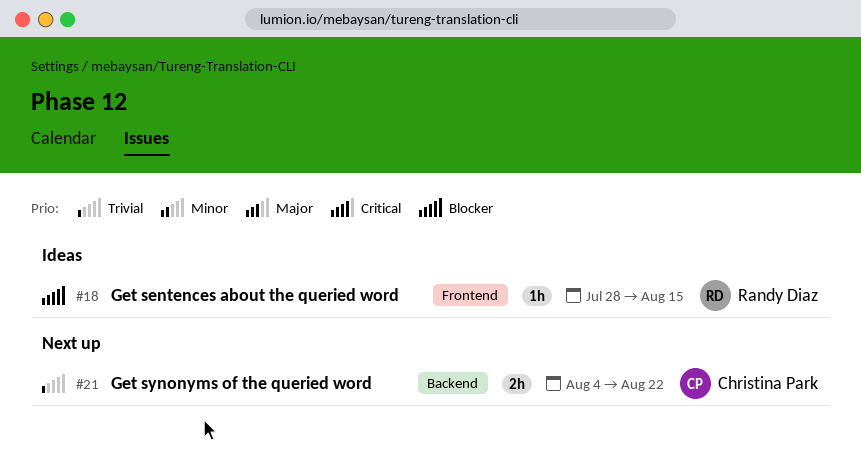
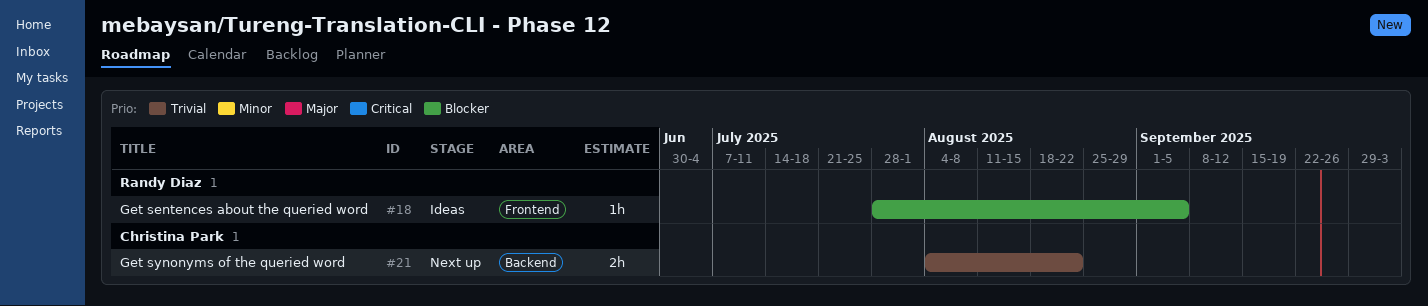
#18, due: Aug 15 -> Sep 5

